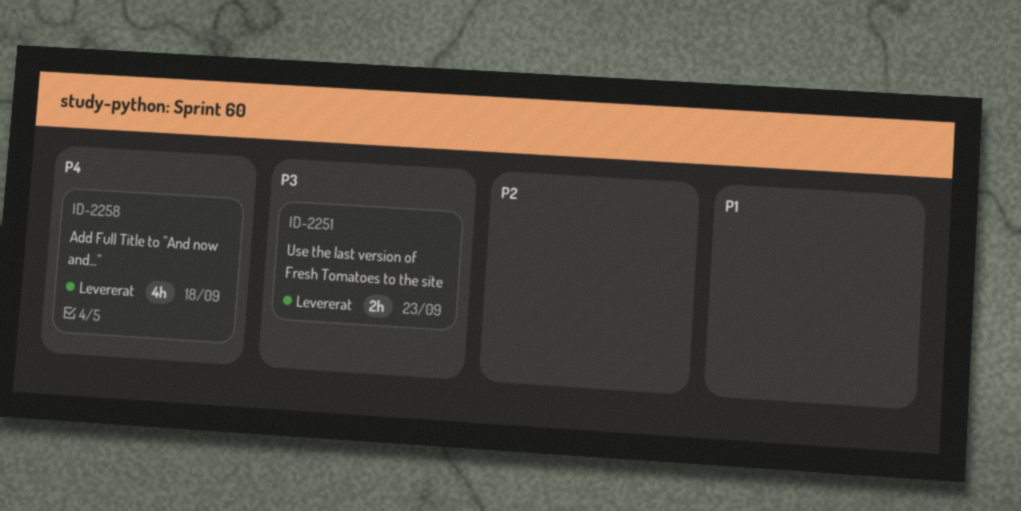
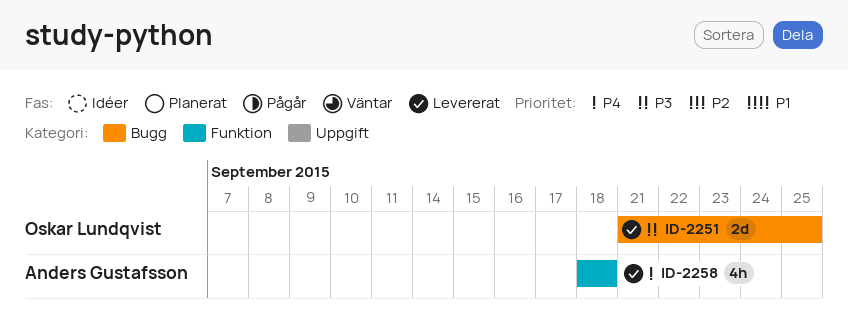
ID-2251, estimate: 2h -> 2d
ID-2251, due: Sep 23 -> Sep 25

